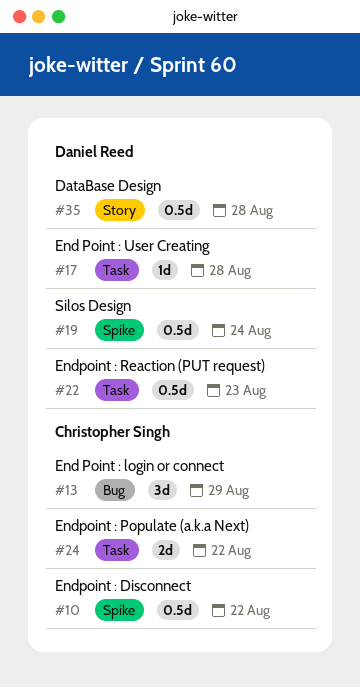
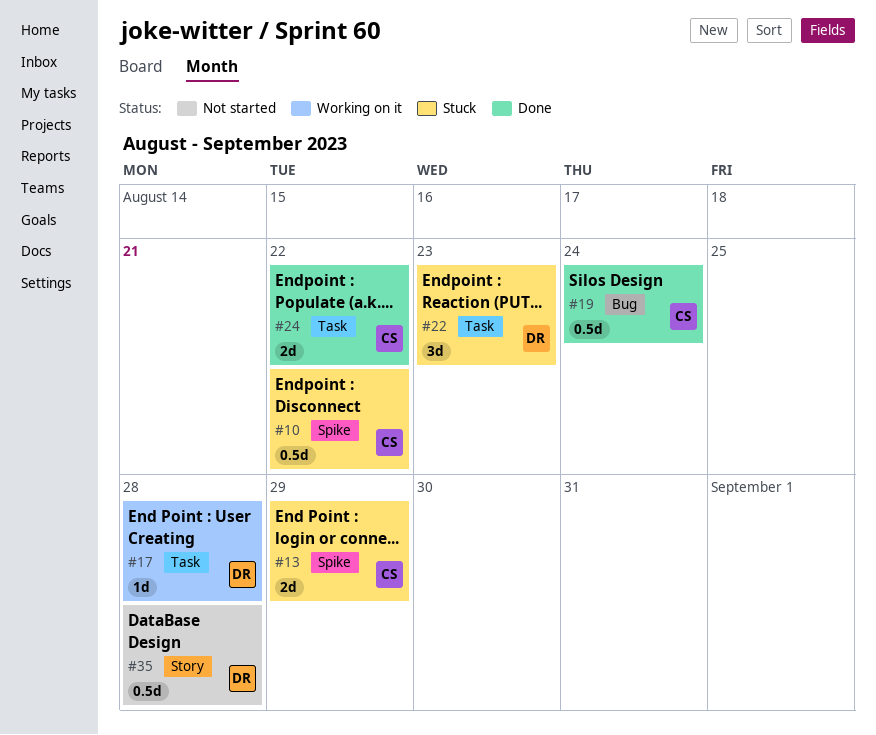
#13, label: Bug -> Spike
#13, estimate: 3d -> 2d
#19, owner: Daniel Reed -> Christopher Singh
#19, label: Spike -> Bug
#22, estimate: 0.5d -> 3d

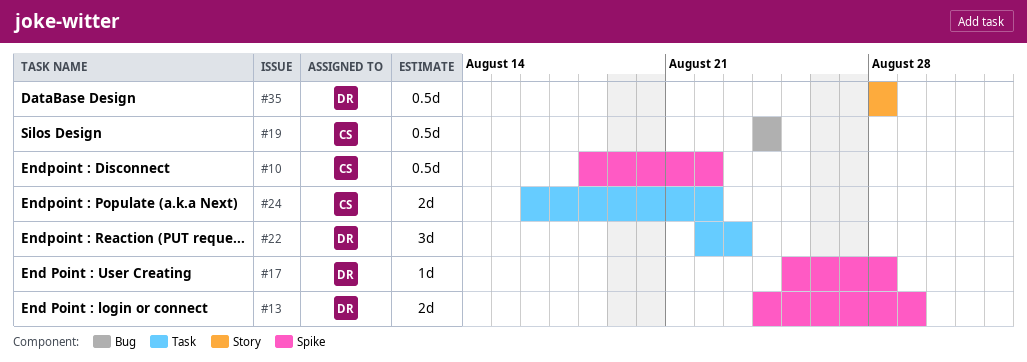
#13, owner: CS -> DR
#17, label: Task -> Spike

